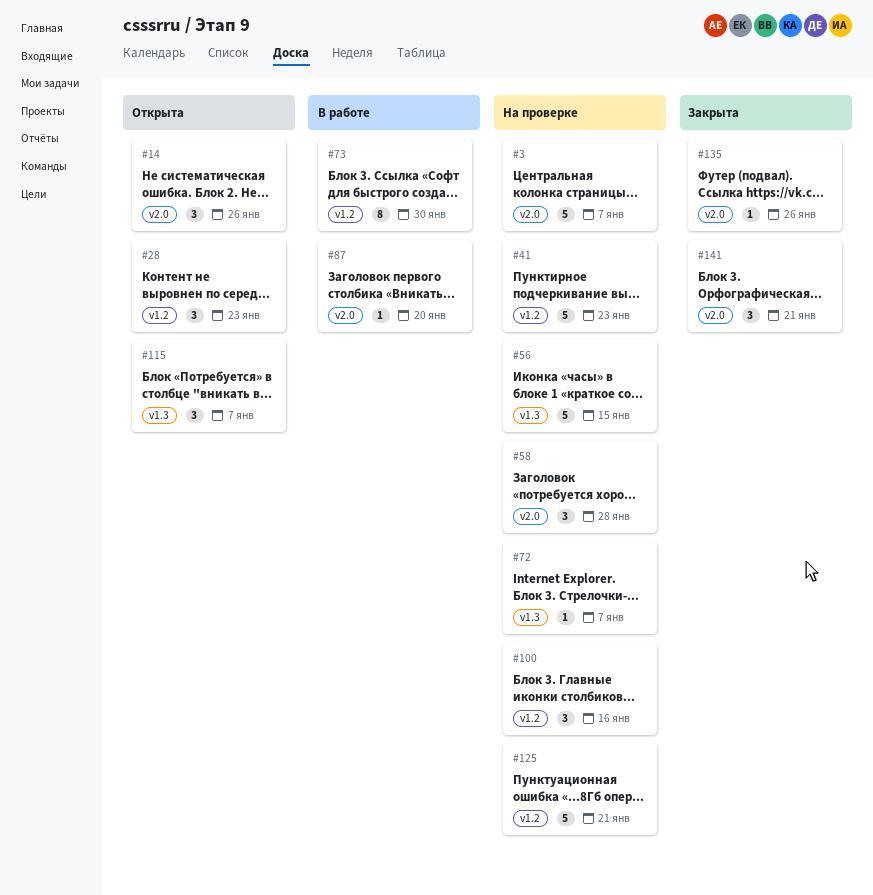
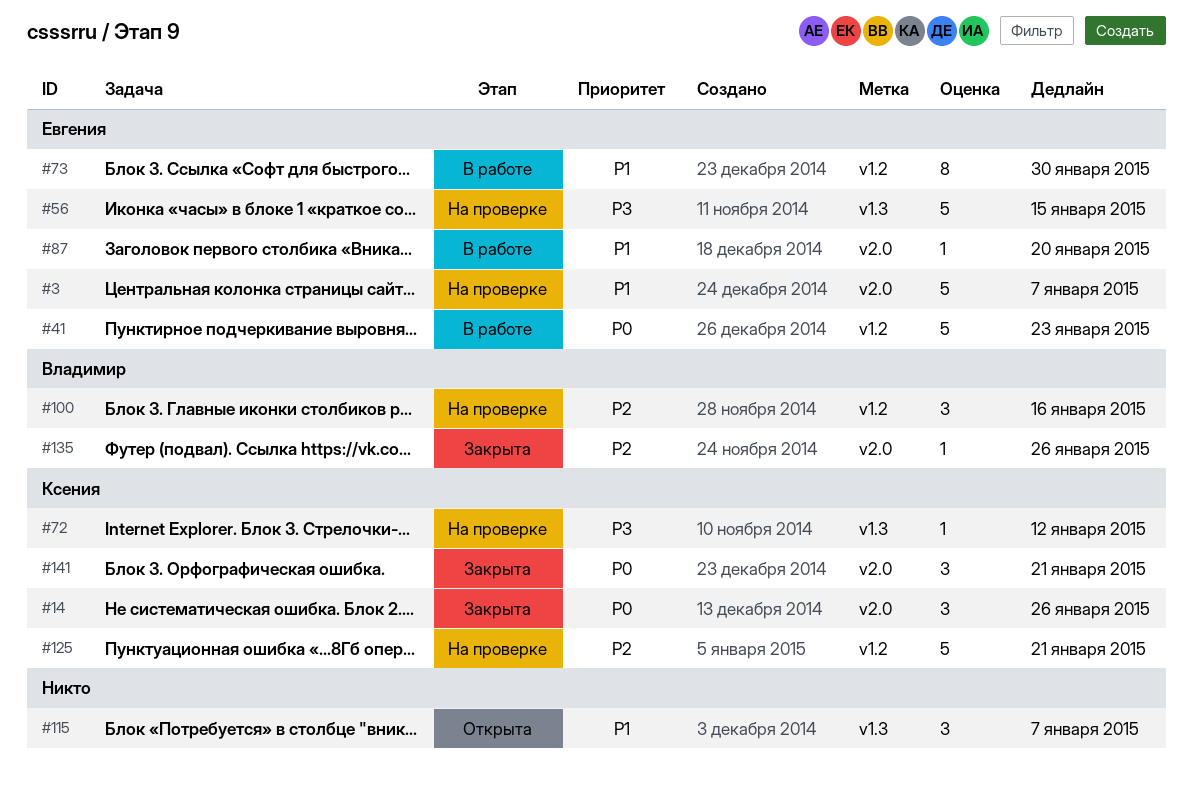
#14, status: Открыта -> Закрыта
#28: present -> none
#41, status: На проверке -> В работе
#58: present -> none
#72, due: Jan 7 -> Jan 12

